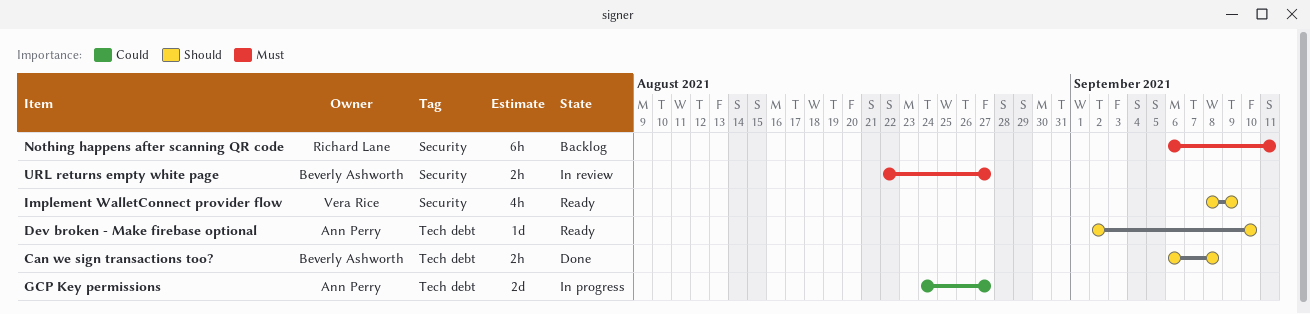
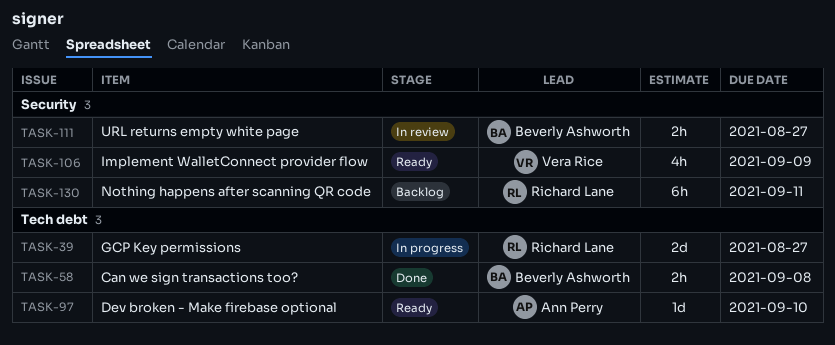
GCP Key permissions, owner: Ann Perry -> Richard Lane

